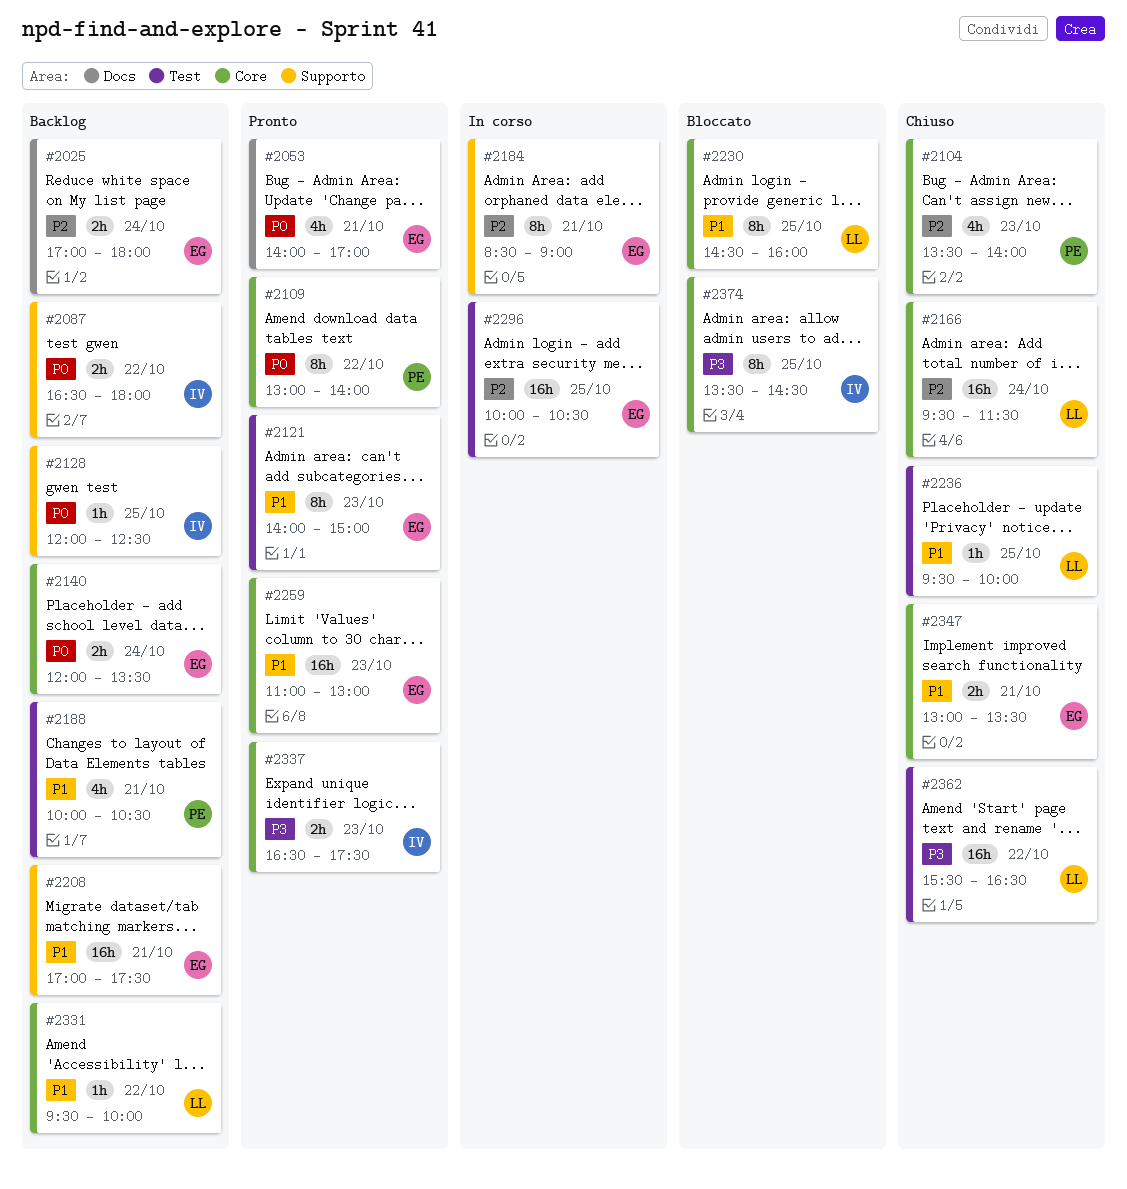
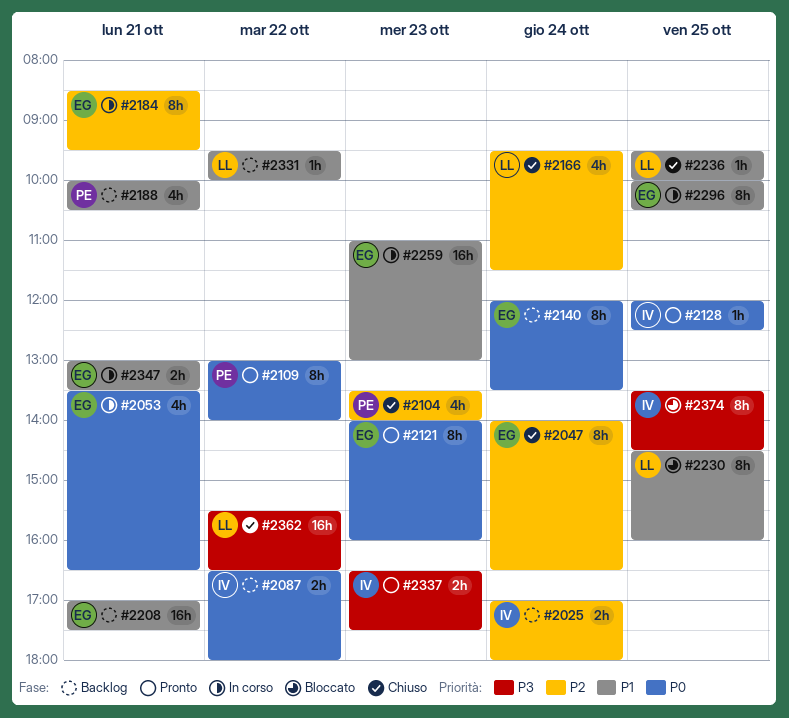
#2025, owner: EG -> IV
#2047: none -> present
#2053, status: Pronto -> In corso
#2053, begins: 14:00 -> 13:30
#2053, ends: 17:00 -> 16:30
#2121, priority: P1 -> P0
#2121, ends: 15:00 -> 16:00
#2128, status: Backlog -> Pronto
#2140, estimate: 2h -> 8h
#2166, estimate: 16h -> 4h
#2184, ends: 09:00 -> 09:30
#2259, status: Pronto -> In corso
#2296, priority: P2 -> P1
#2296, estimate: 16h -> 8h
#2347, status: Chiuso -> In corso

